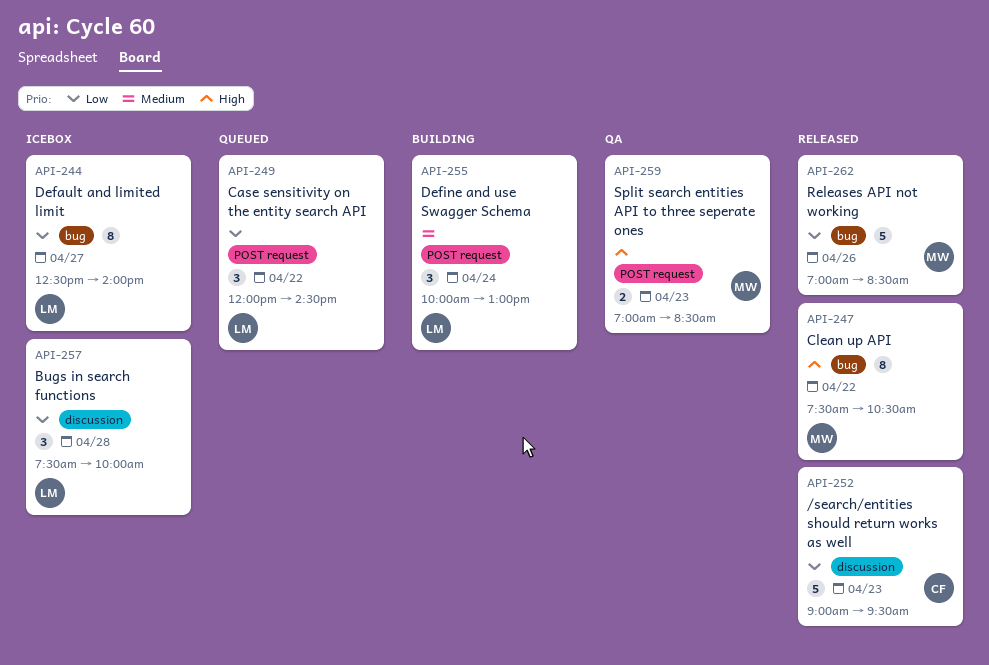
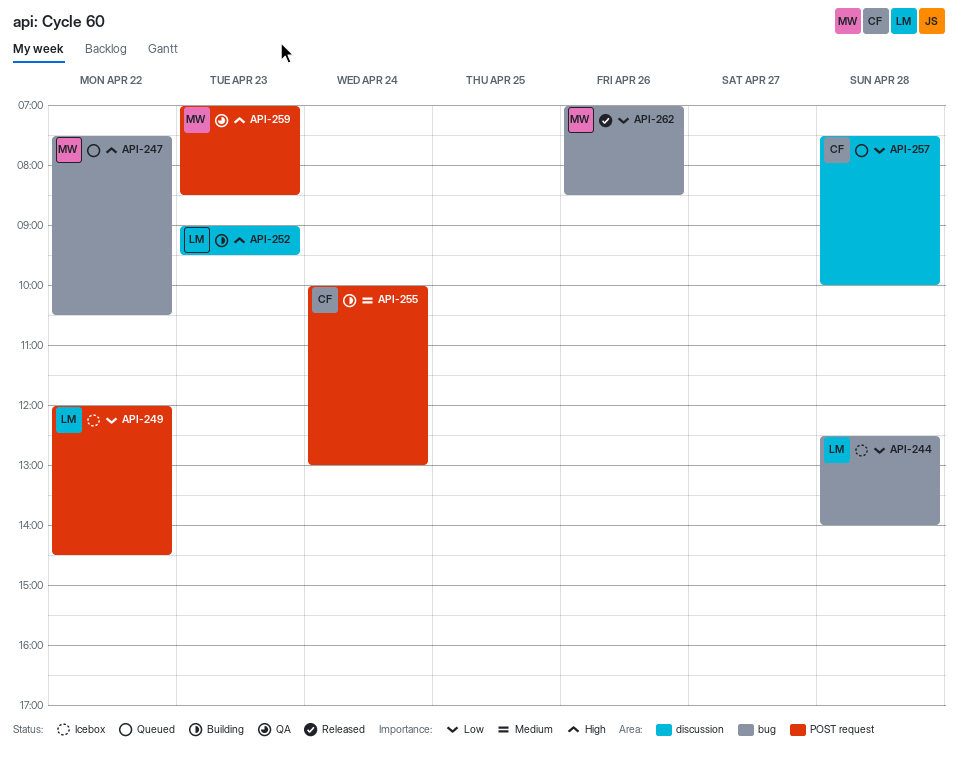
API-244, day: Apr 27 -> Apr 28
API-247, status: Released -> Queued
API-249, status: Queued -> Icebox
API-252, status: Released -> Building
API-252, owner: CF -> LM
API-252, priority: Low -> High
API-255, owner: LM -> CF
API-257, status: Icebox -> Queued
API-257, owner: LM -> CF

